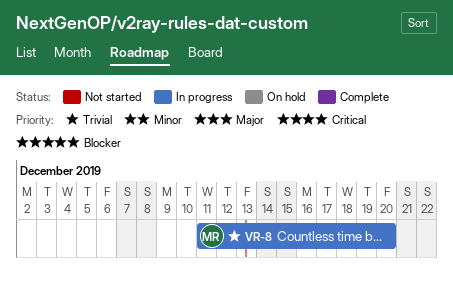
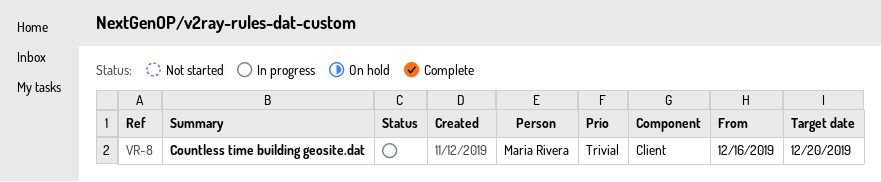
VR-8, start: Dec 11 -> Dec 16

